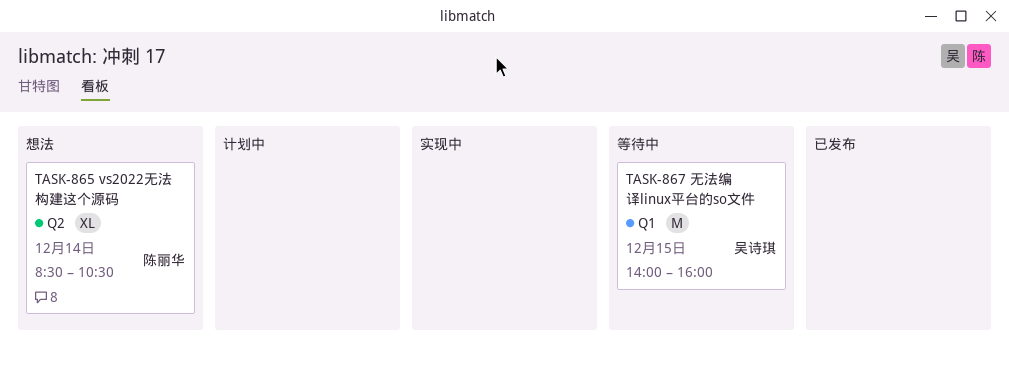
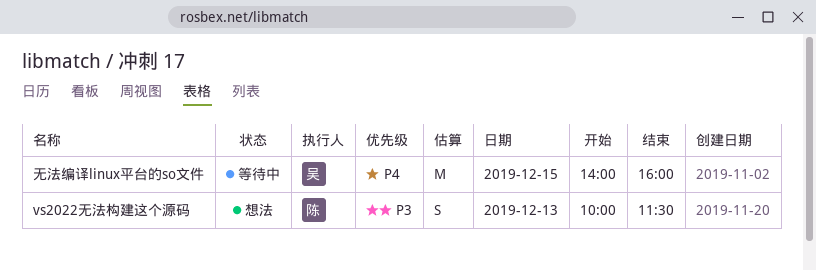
vs2022无法构建这个源码, estimate: XL -> S
vs2022无法构建这个源码, day: Dec 14 -> Dec 13
vs2022无法构建这个源码, begins: 08:30 -> 10:00
vs2022无法构建这个源码, ends: 10:30 -> 11:30

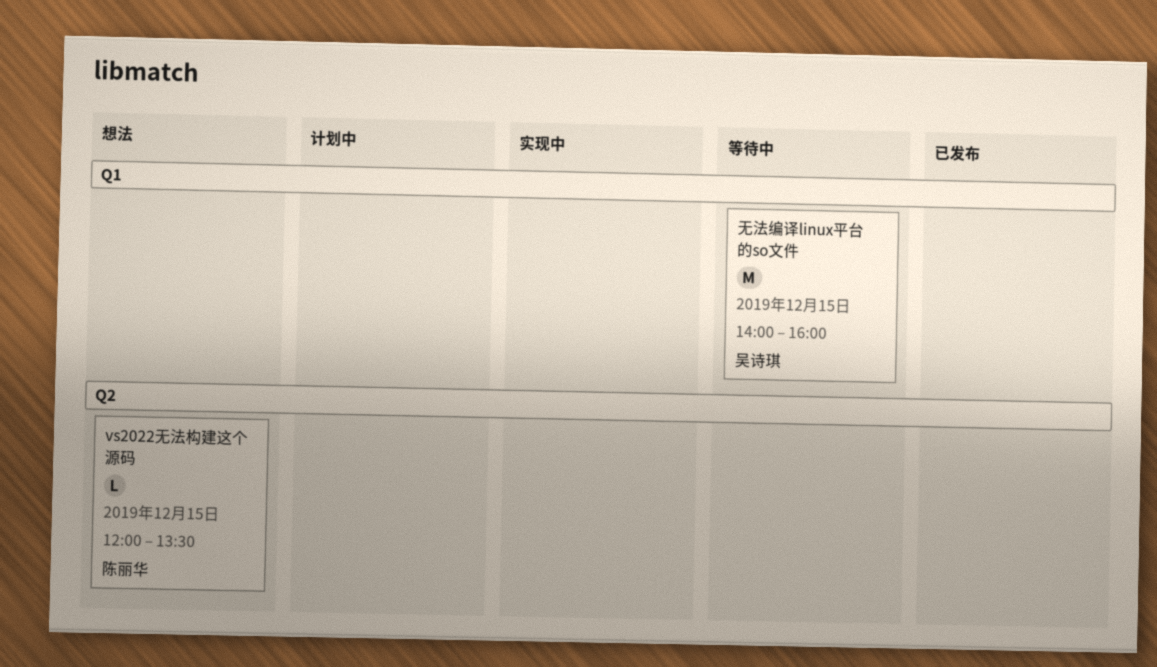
vs2022无法构建这个源码, estimate: S -> L
vs2022无法构建这个源码, day: Dec 13 -> Dec 15
vs2022无法构建这个源码, begins: 10:00 -> 12:00
vs2022无法构建这个源码, ends: 11:30 -> 13:30

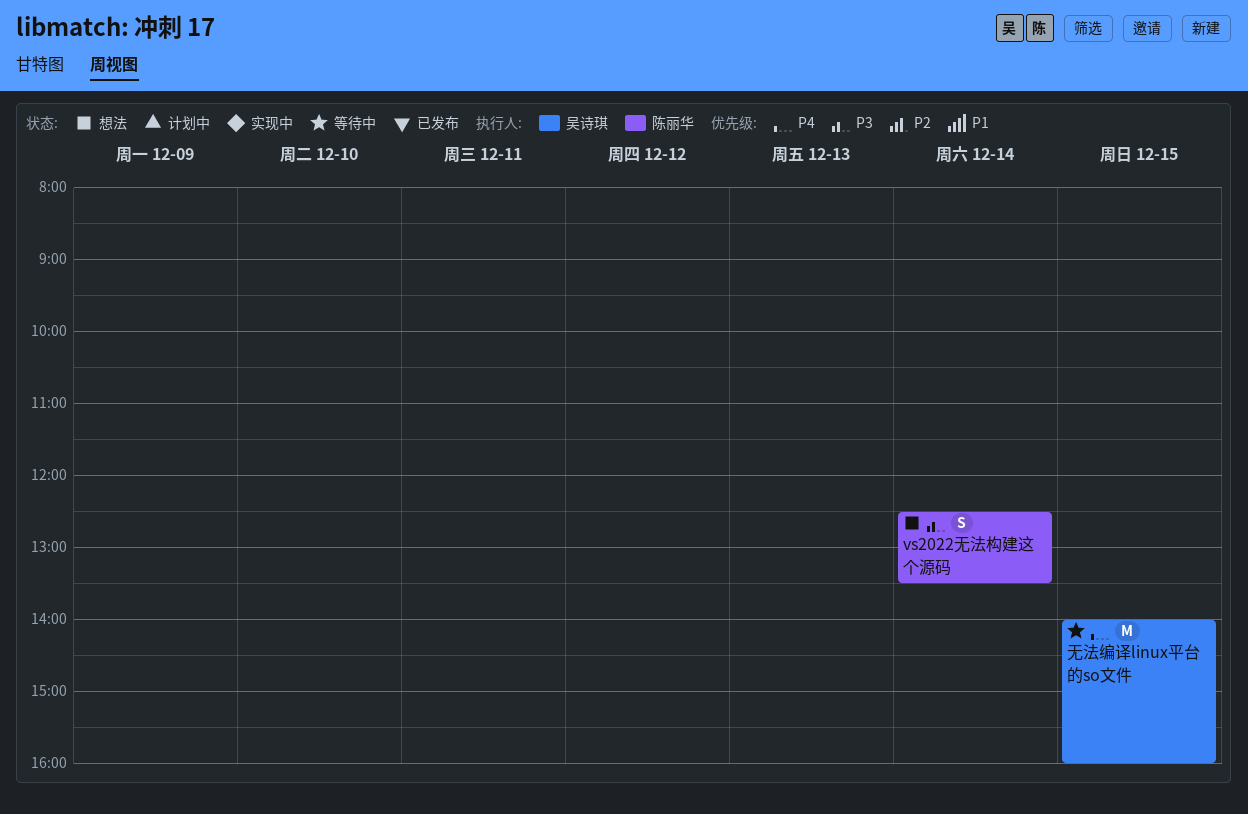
vs2022无法构建这个源码, estimate: L -> S
vs2022无法构建这个源码, day: Dec 15 -> Dec 14
vs2022无法构建这个源码, begins: 12:00 -> 12:30

